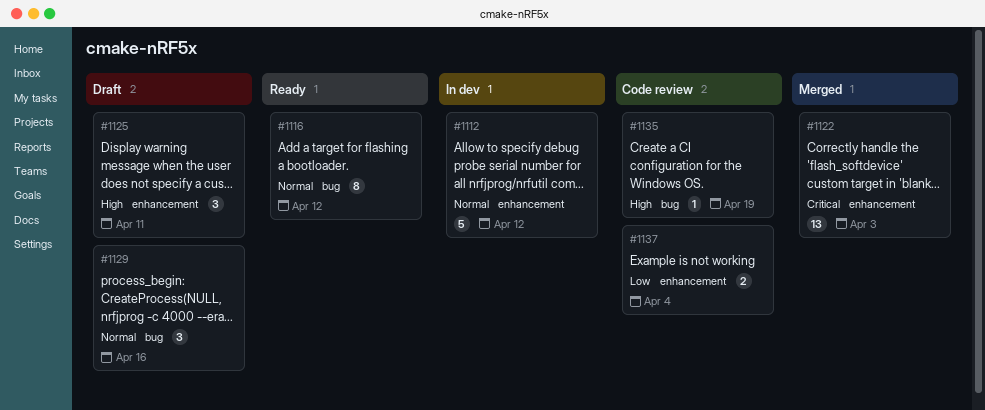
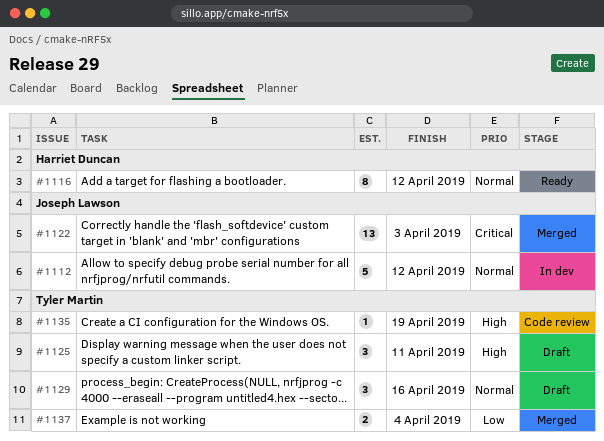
#1137, status: Code review -> Merged

